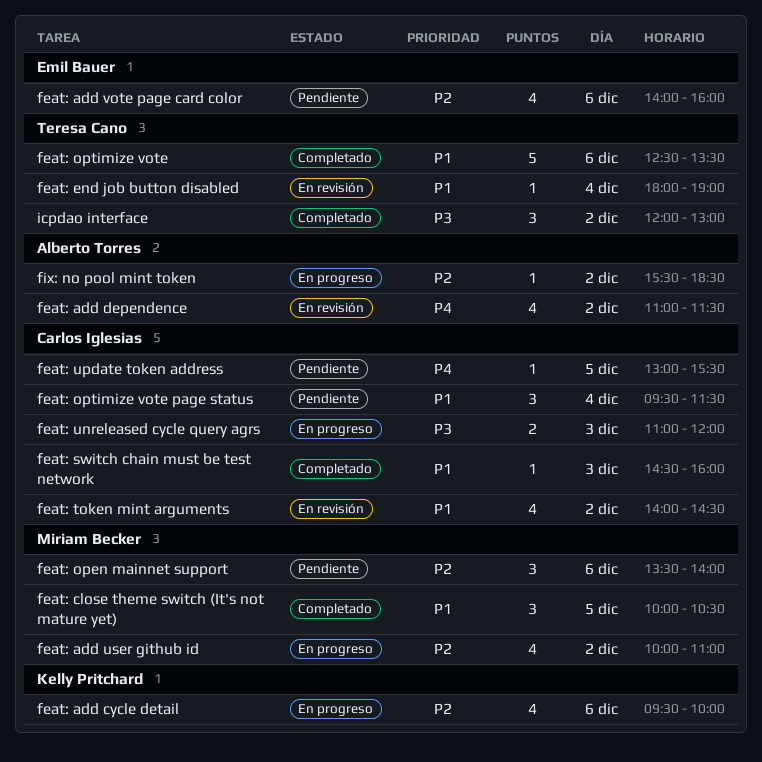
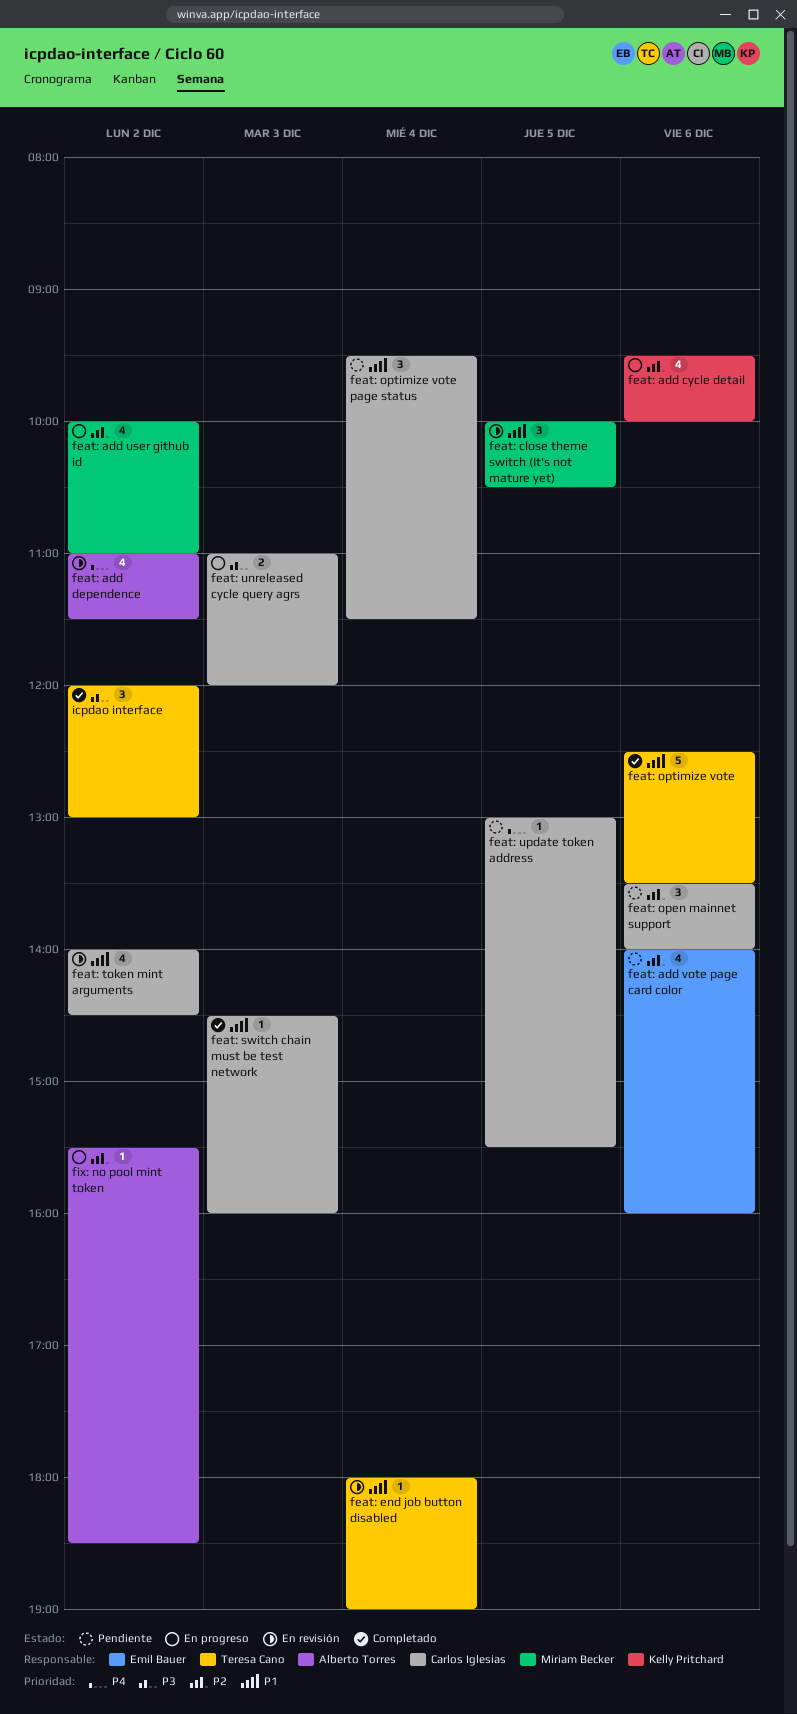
feat: close theme switch (It's not mature yet), status: Completado -> En revisión
feat: open mainnet support, owner: Miriam Becker -> Carlos Iglesias

